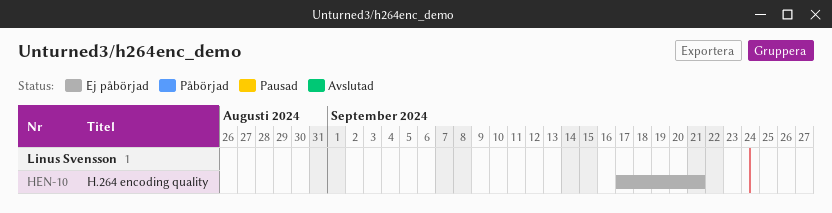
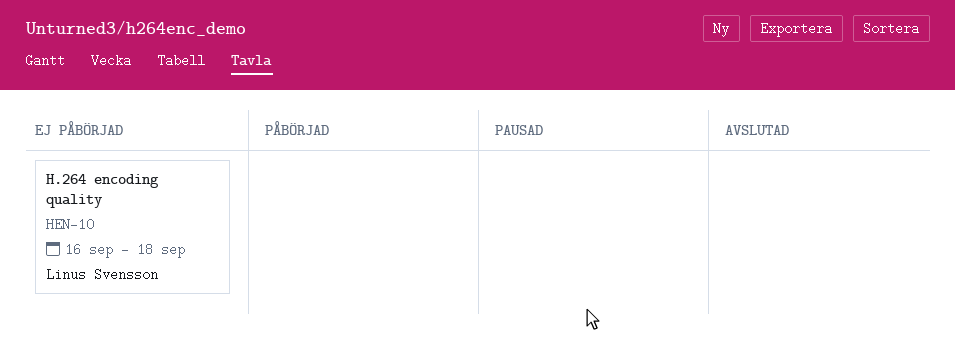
HEN-10, start: Sep 17 -> Sep 16
HEN-10, due: Sep 21 -> Sep 18

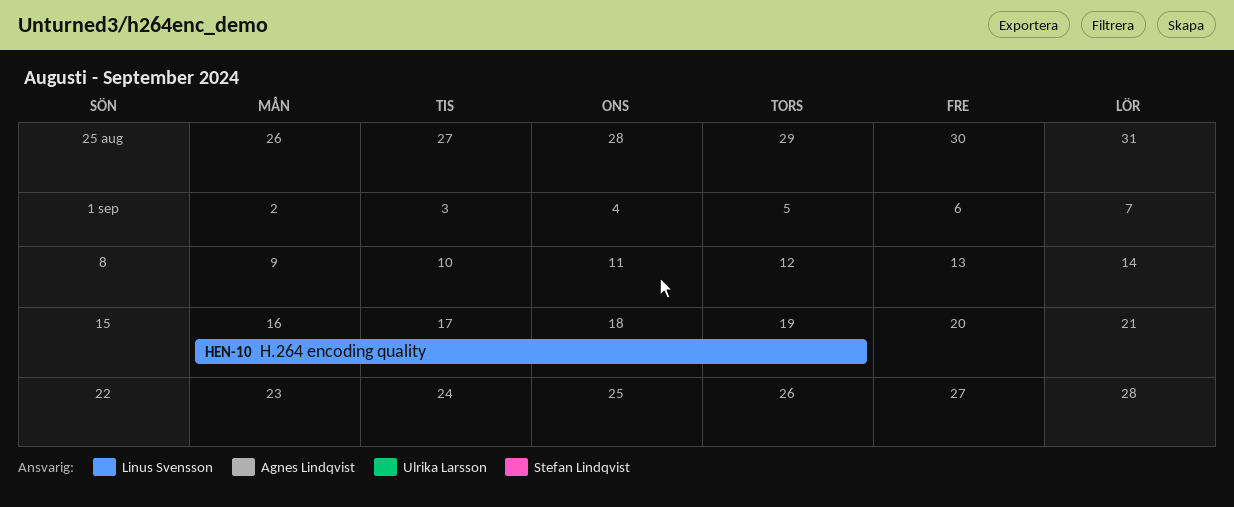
HEN-10, due: Sep 18 -> Sep 19

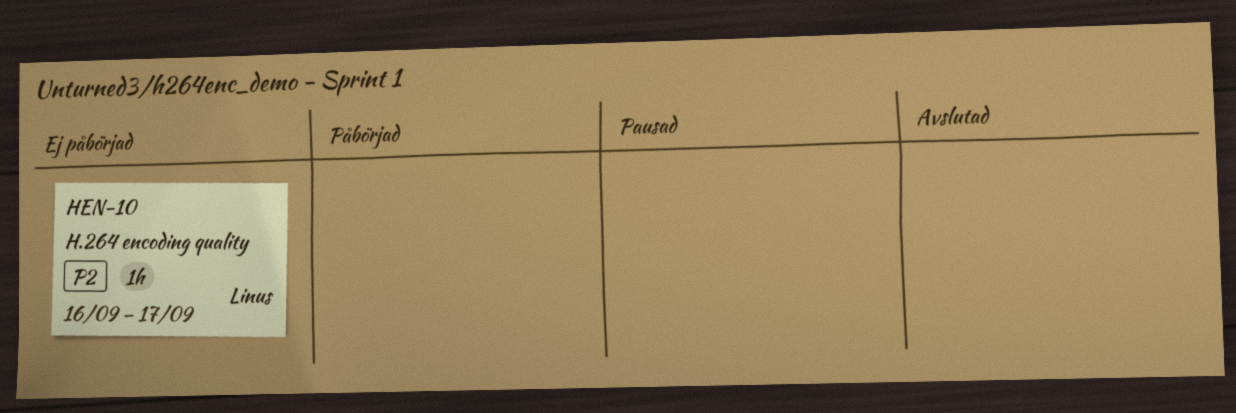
HEN-10, due: Sep 19 -> Sep 17

